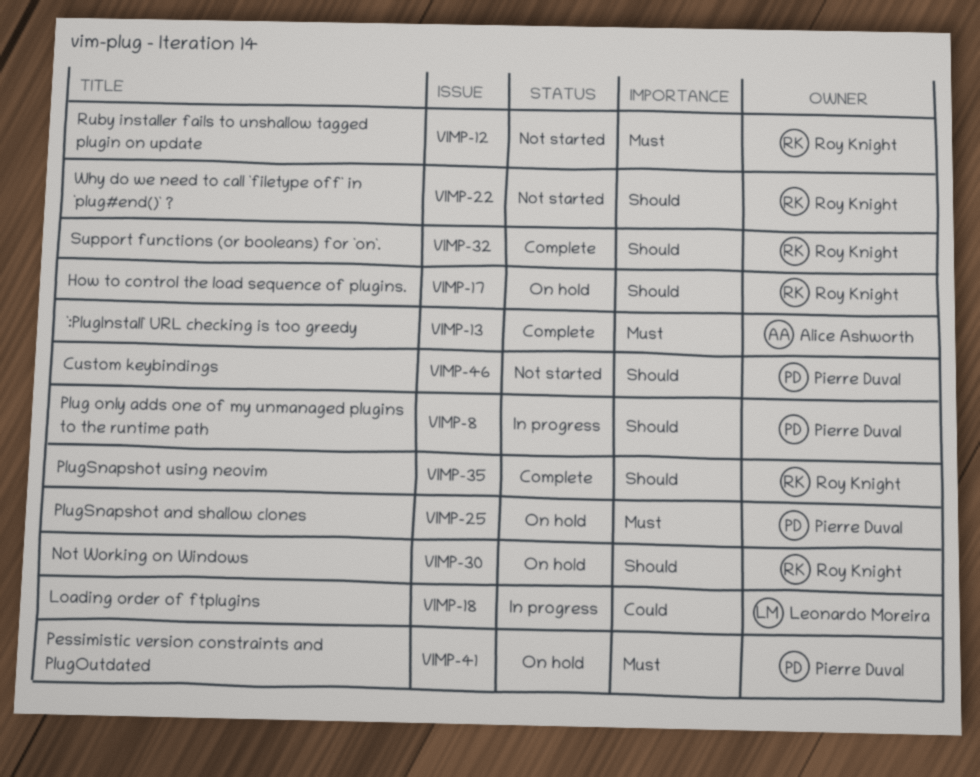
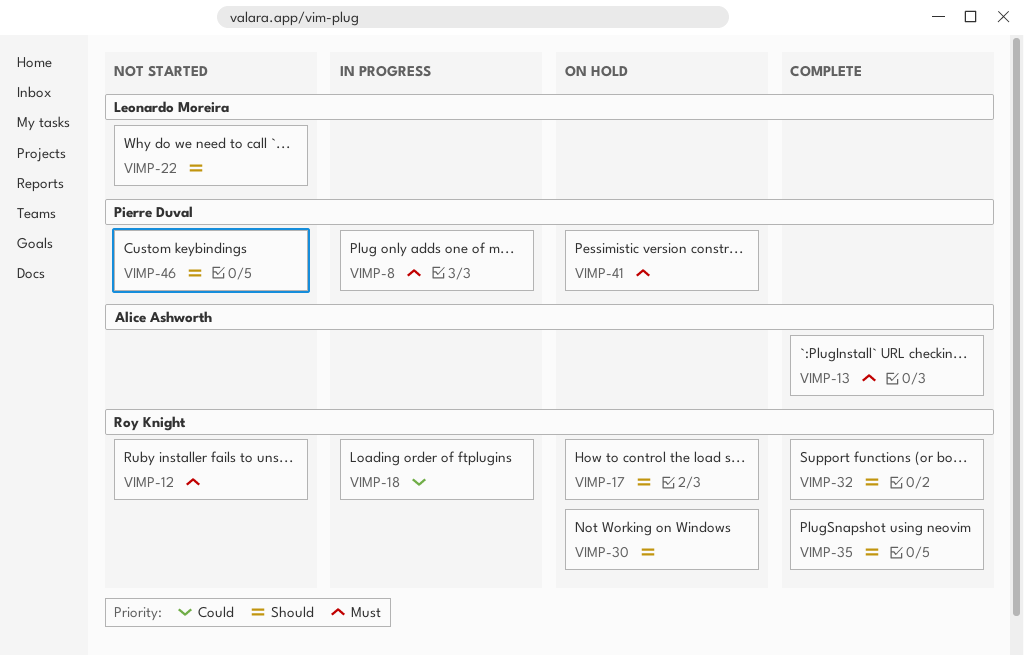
VIMP-8, priority: Should -> Must
VIMP-18, owner: Leonardo Moreira -> Roy Knight
VIMP-22, owner: Roy Knight -> Leonardo Moreira
VIMP-25: present -> none

